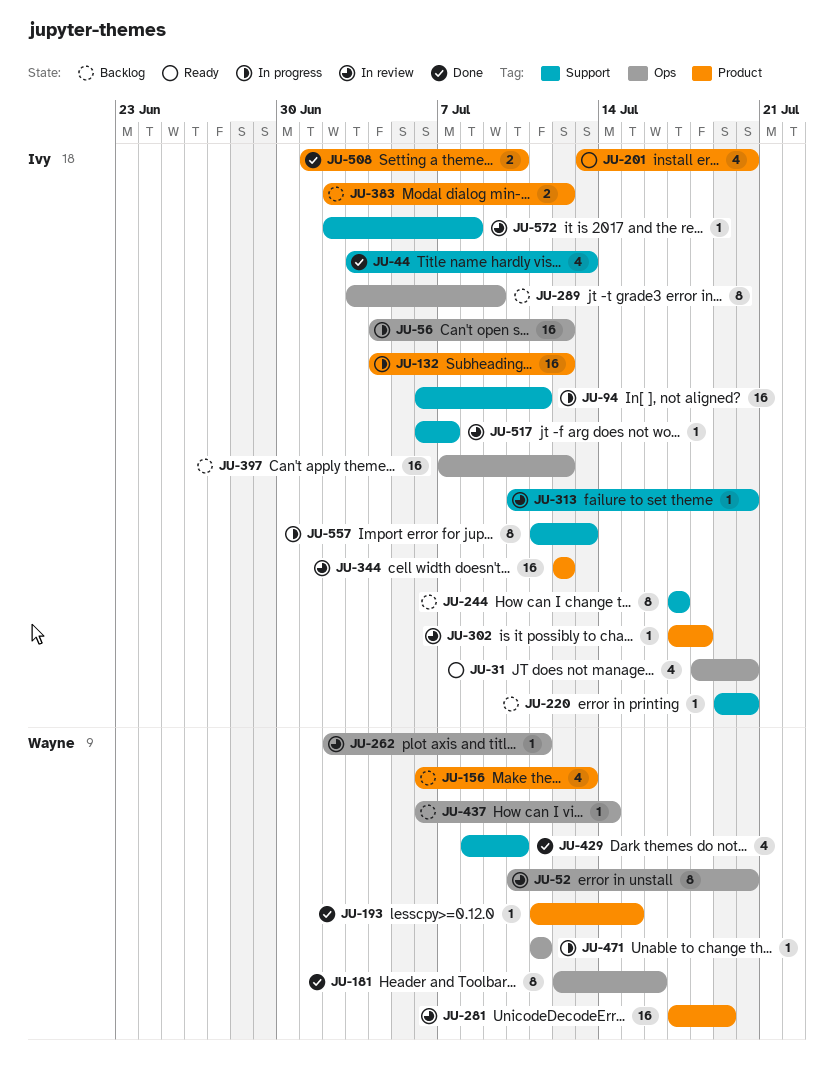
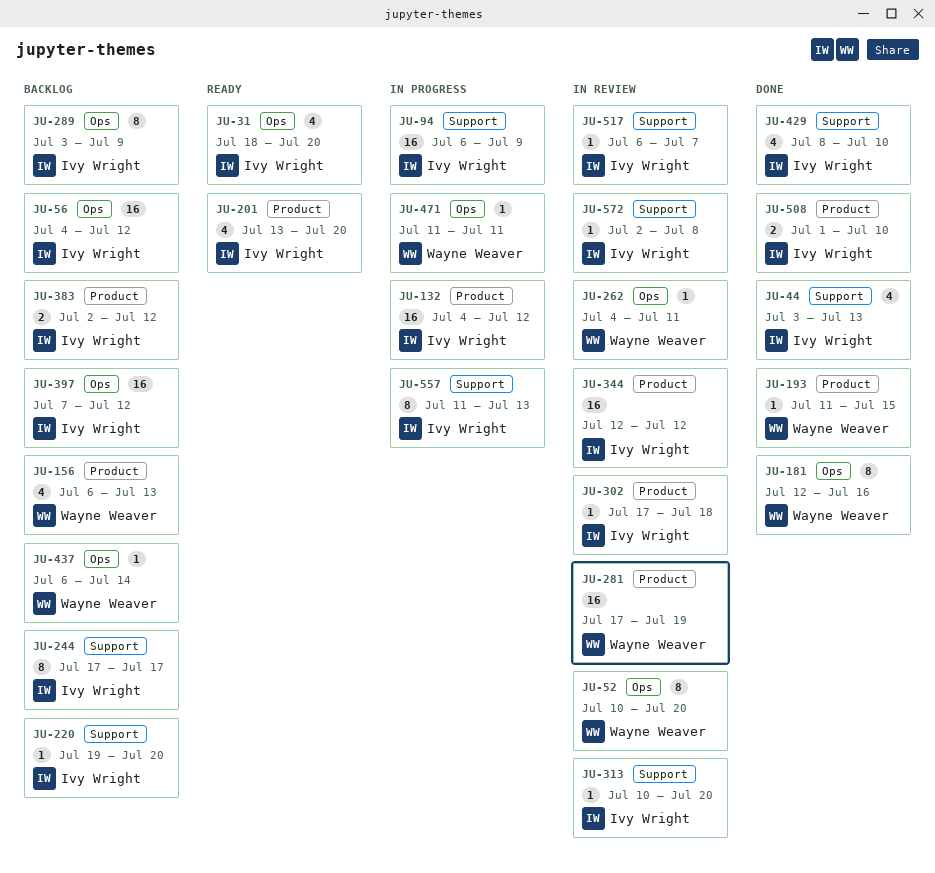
JU-56, status: In progress -> Backlog
JU-94, due: Jul 11 -> Jul 9
JU-262, start: Jul 2 -> Jul 4
JU-429, owner: Wayne Weaver -> Ivy Wright

